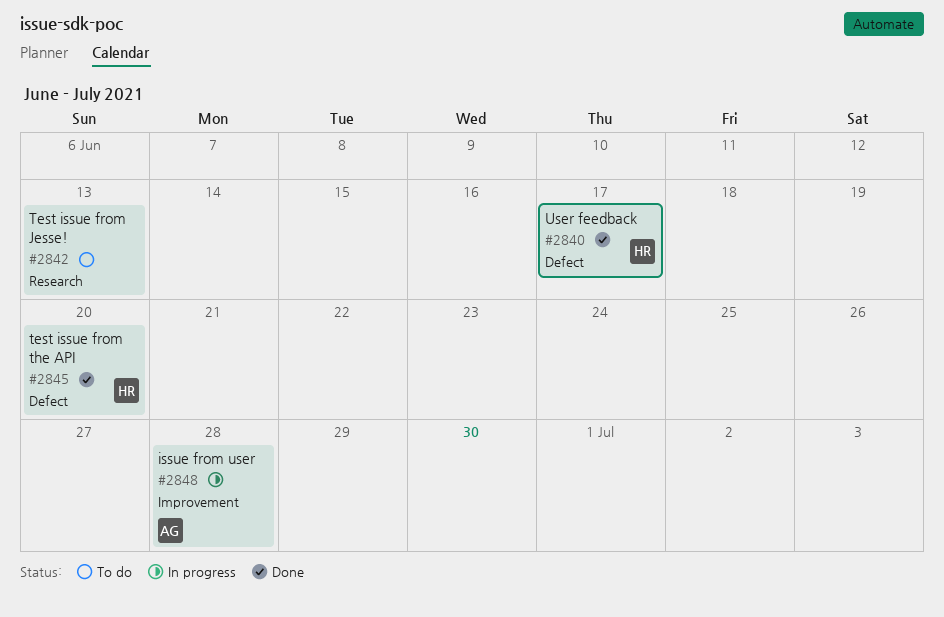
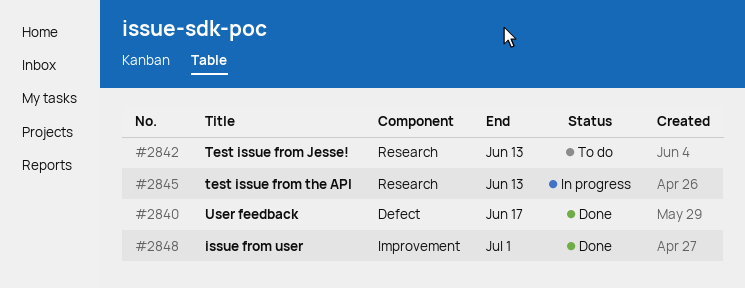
#2845, status: Done -> In progress
#2845, label: Defect -> Research
#2845, due: Jun 20 -> Jun 13
#2848, status: In progress -> Done
#2848, due: Jun 28 -> Jul 1

